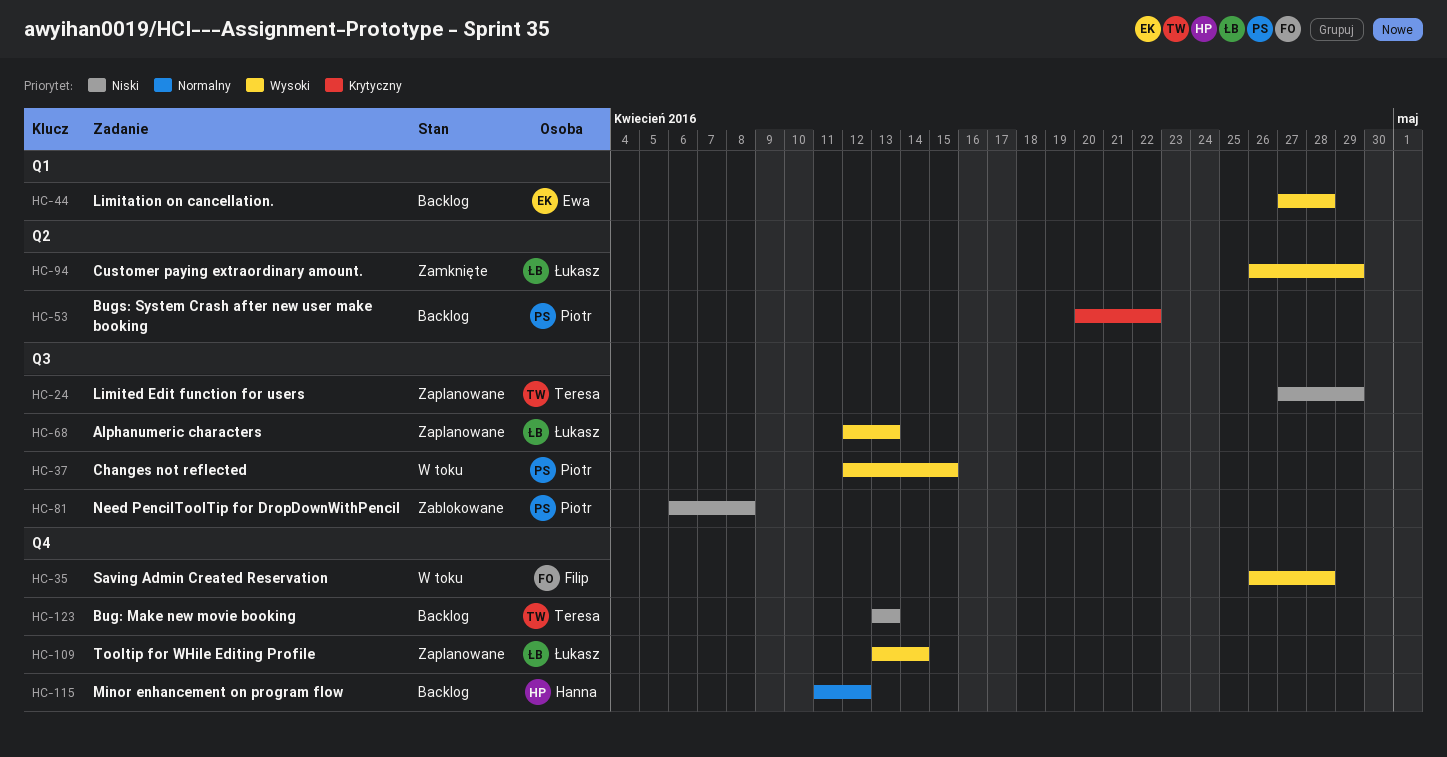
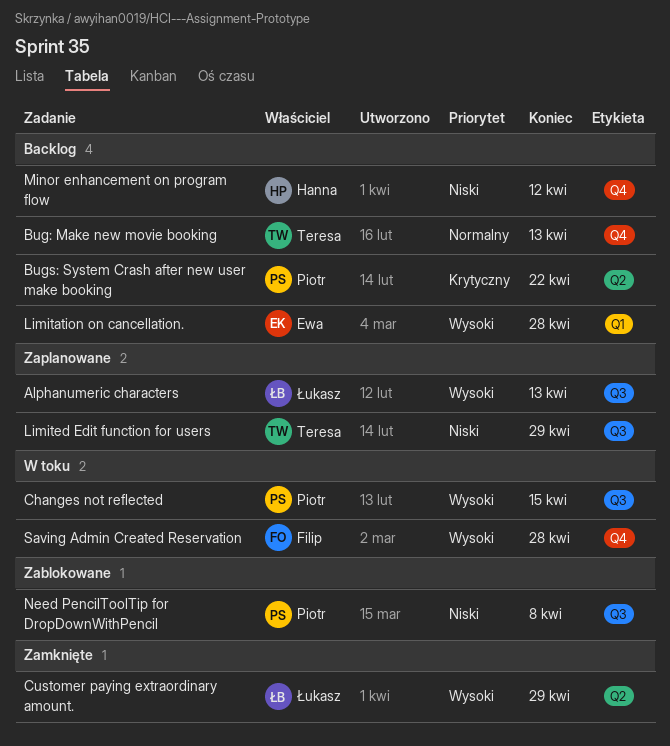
Bug: Make new movie booking, priority: Niski -> Normalny
Minor enhancement on program flow, priority: Normalny -> Niski
Tooltip for WHile Editing Profile: present -> none

